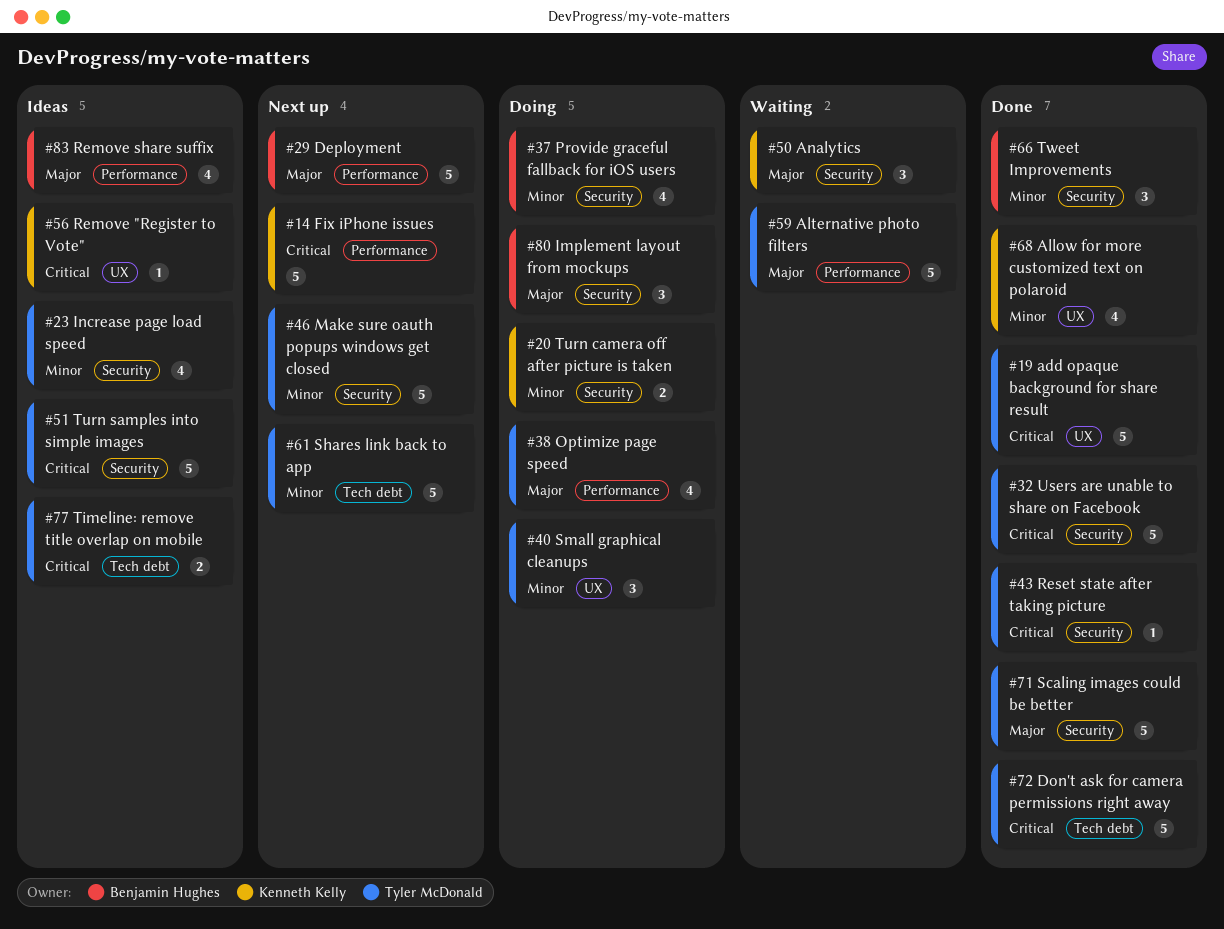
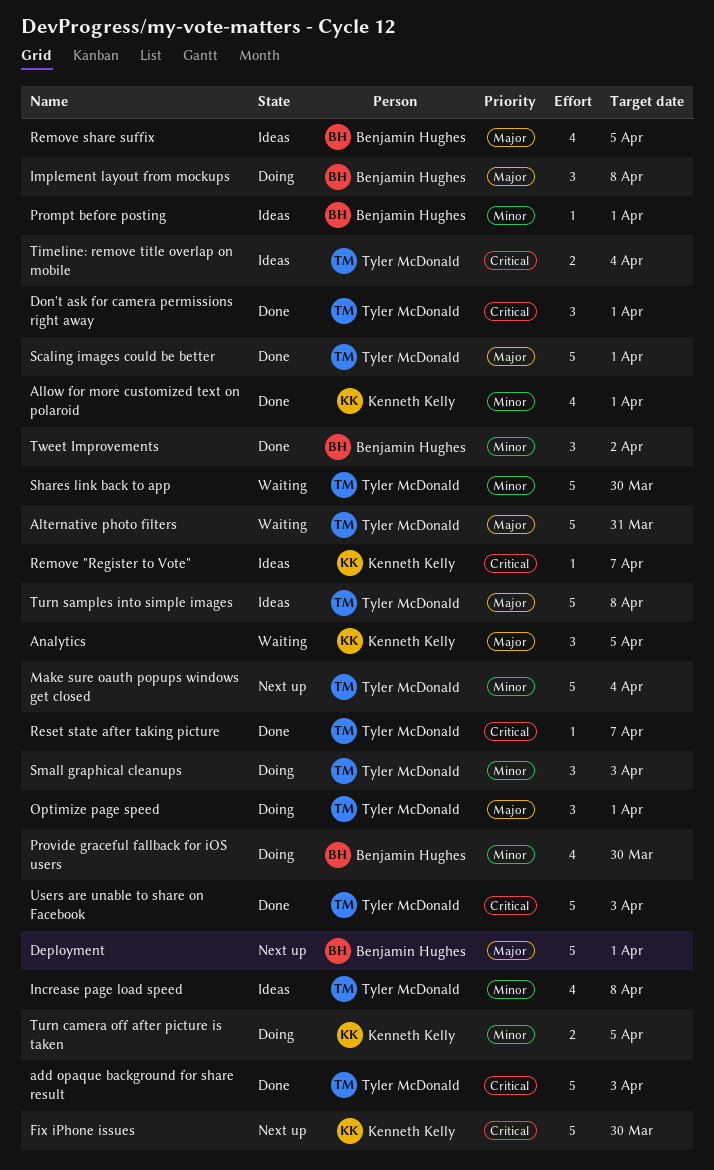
Don't ask for camera permissions right away, estimate: 5 -> 3
Optimize page speed, estimate: 4 -> 3
Prompt before posting: none -> present
Shares link back to app, status: Next up -> Waiting
Turn samples into simple images, priority: Critical -> Major

